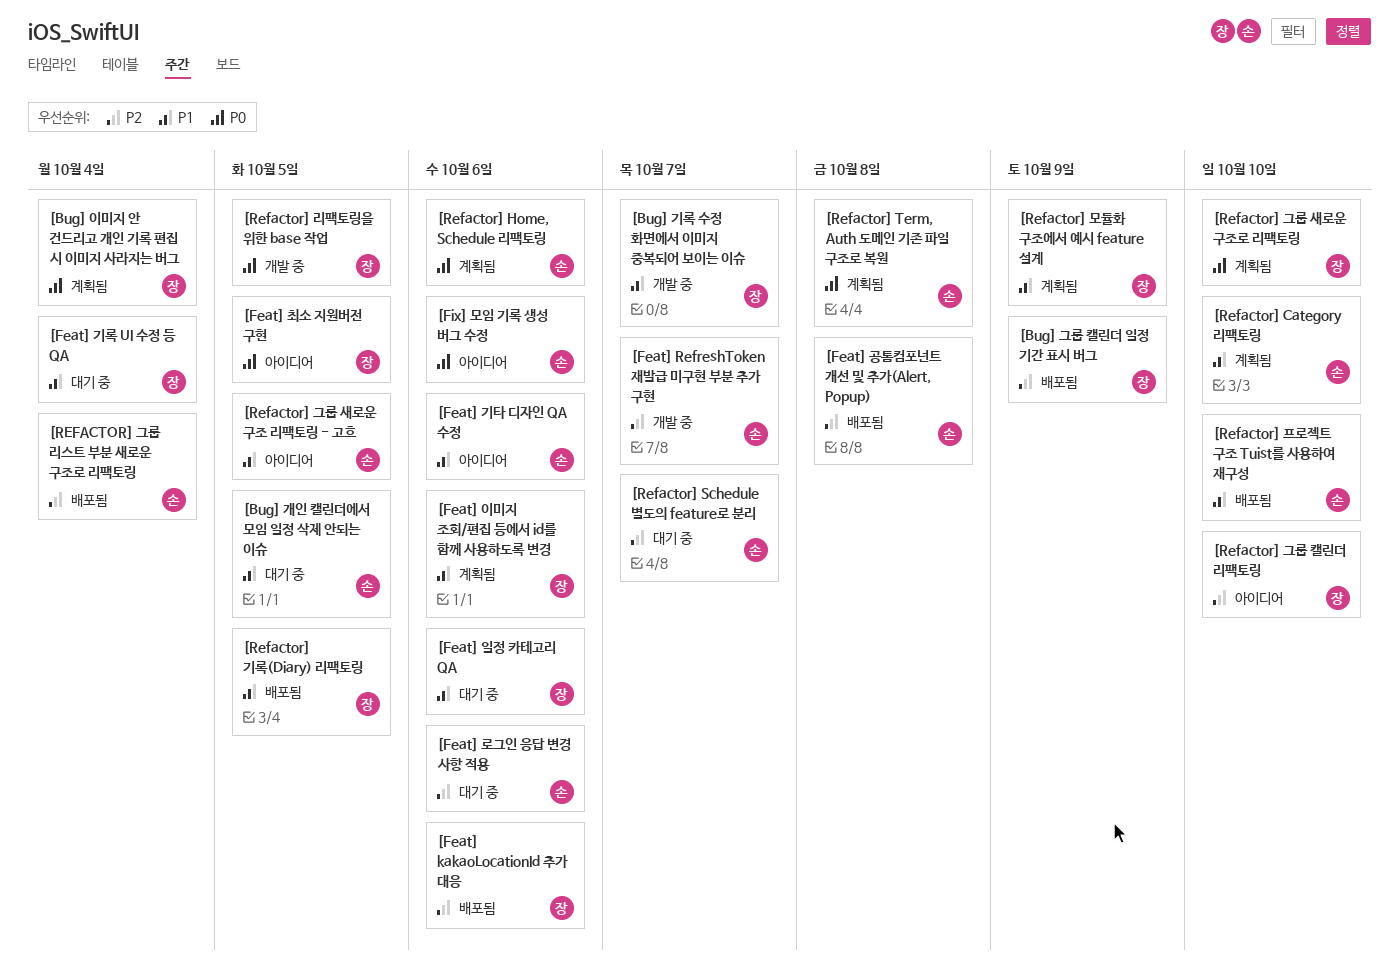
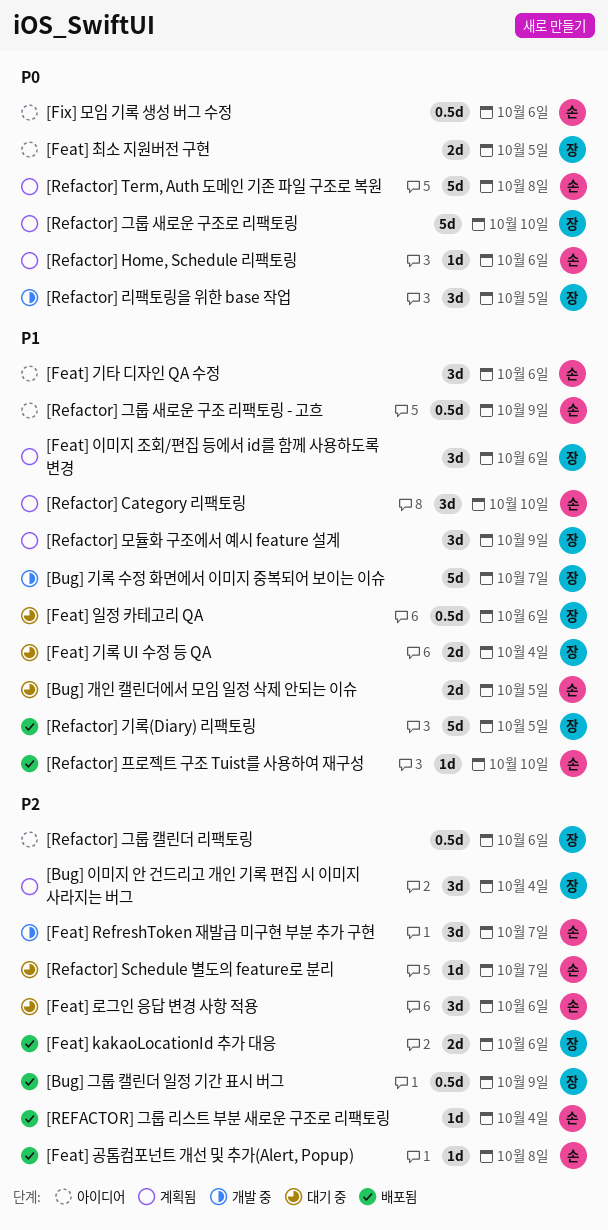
[Bug] 이미지 안 건드리고 개인 기록 편집 시 이미지 사라지는 버그, priority: P0 -> P2
[Refactor] 그룹 새로운 구조 리팩토링 - 고흐, due: Oct 5 -> Oct 9
[Refactor] 그룹 캘린더 리팩토링, due: Oct 10 -> Oct 6

